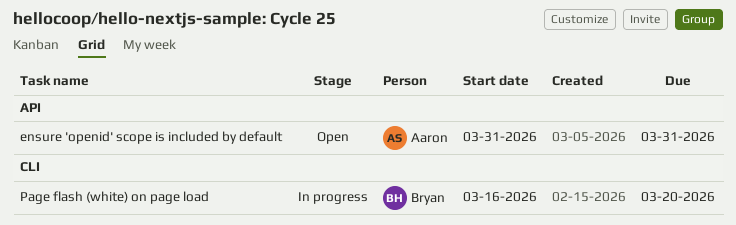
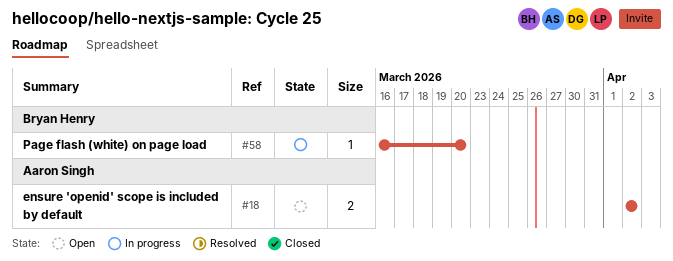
ensure 'openid' scope is included by default, start: Mar 31 -> Apr 2
ensure 'openid' scope is included by default, due: Mar 31 -> Apr 2

